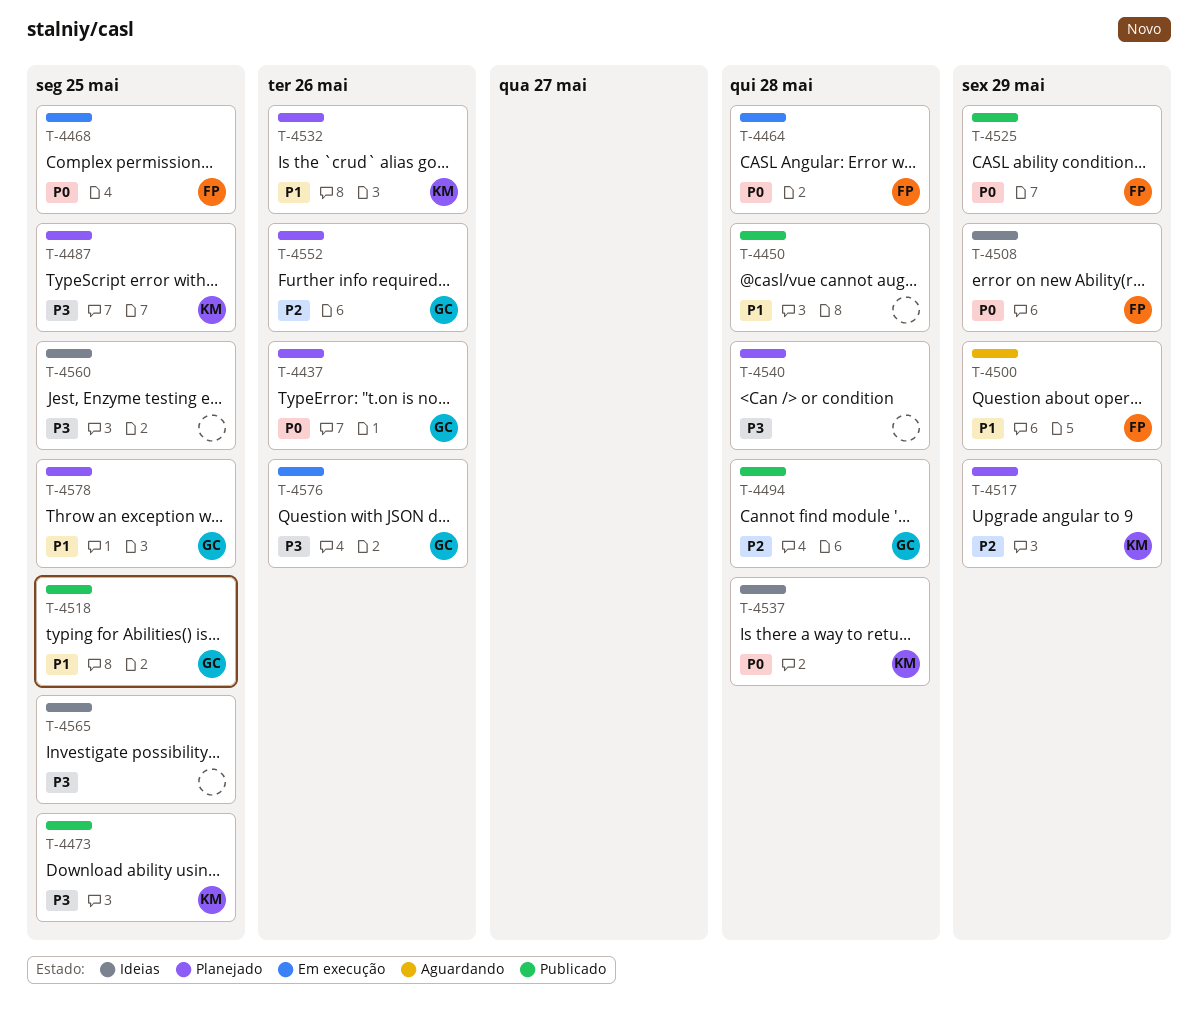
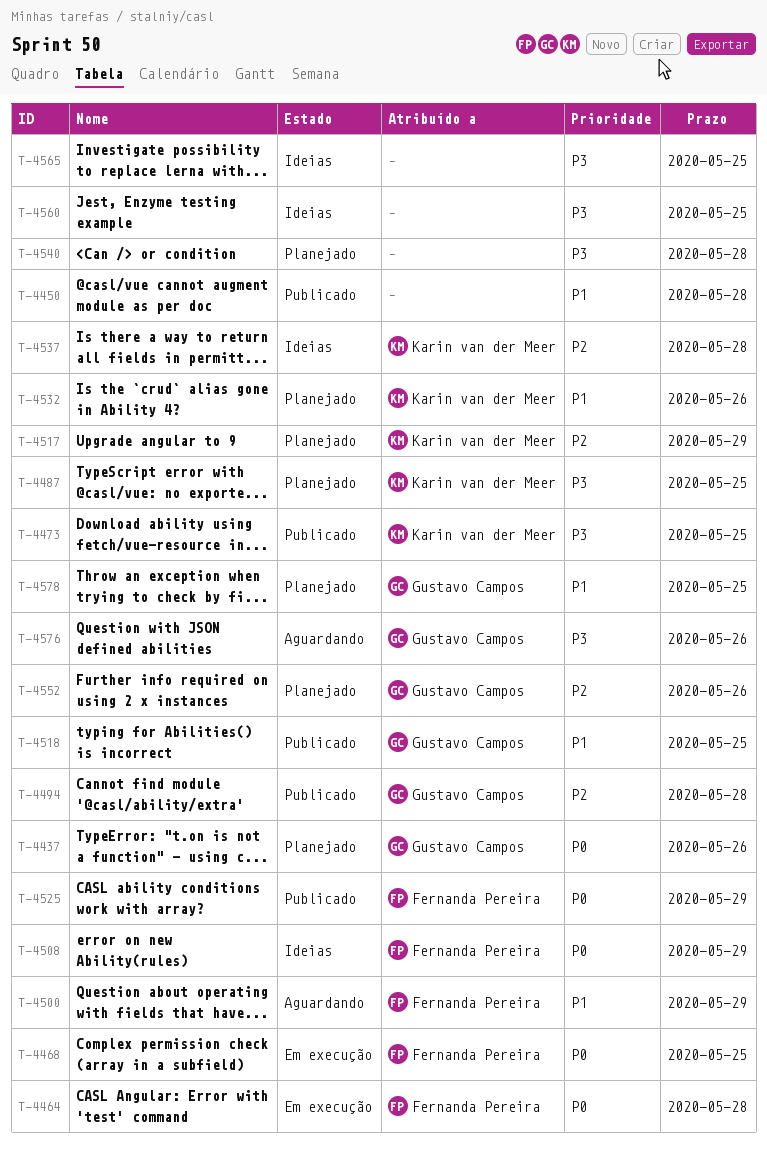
T-4537, priority: P0 -> P2
T-4576, status: Em execução -> Aguardando

